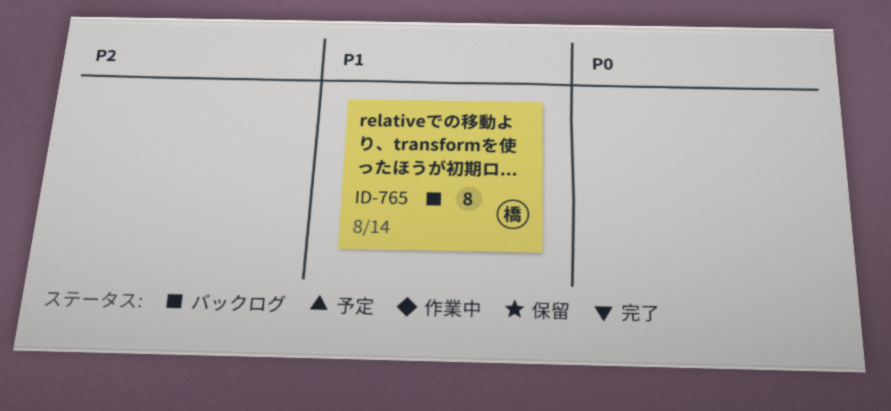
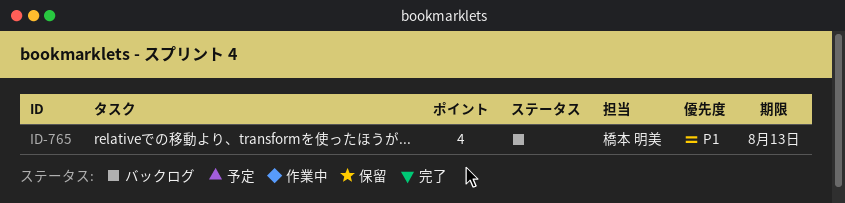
ID-765, estimate: 8 -> 4
ID-765, due: Aug 14 -> Aug 13

